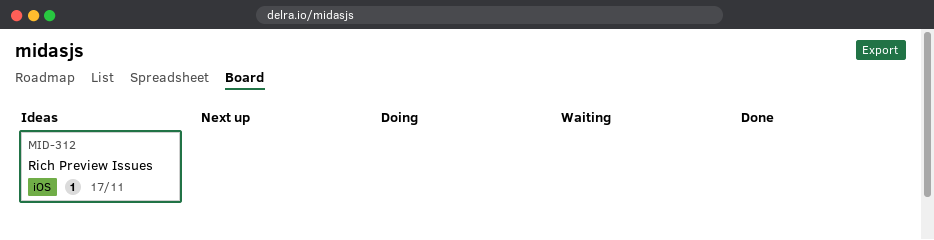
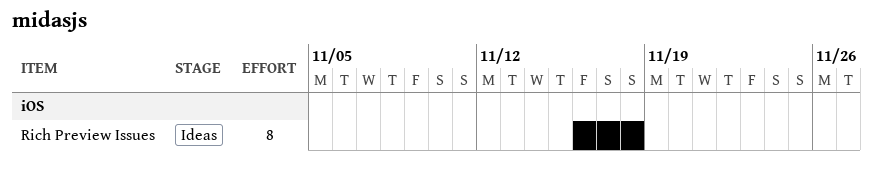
Rich Preview Issues, estimate: 1 -> 8
Rich Preview Issues, due: Nov 17 -> Nov 18

